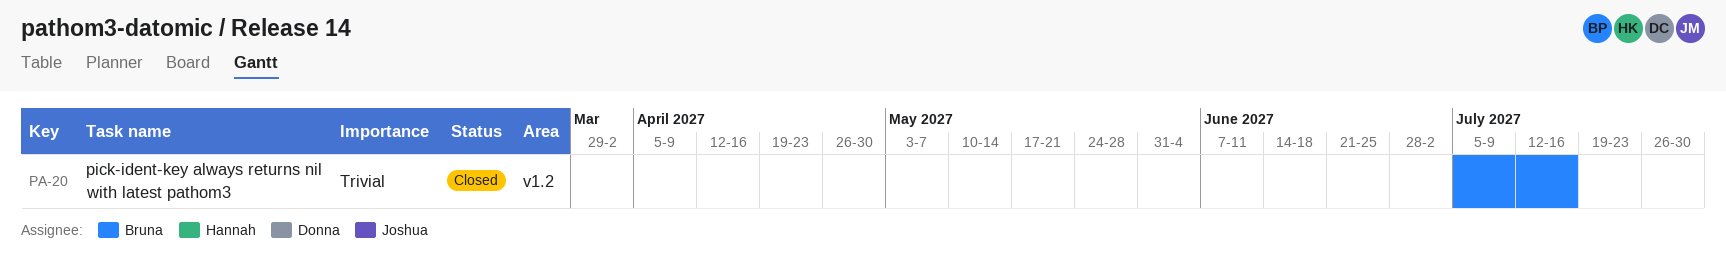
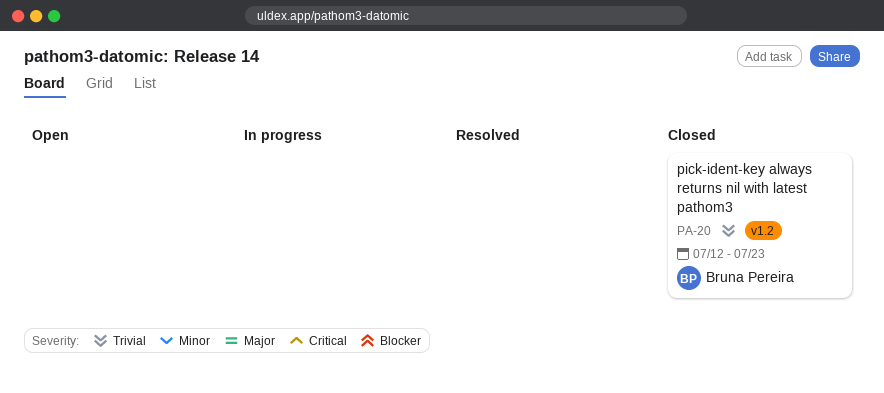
PA-20, start: Jul 5 -> Jul 12
PA-20, due: Jul 16 -> Jul 23

